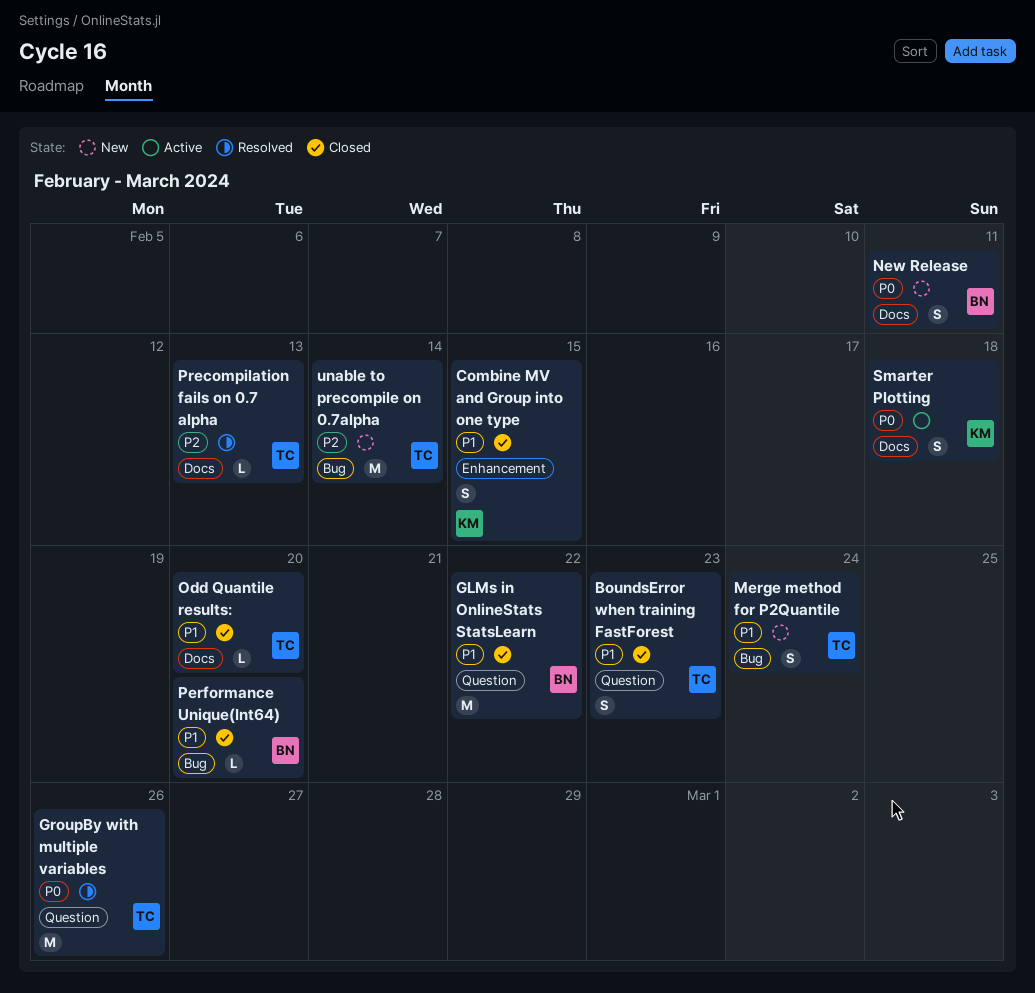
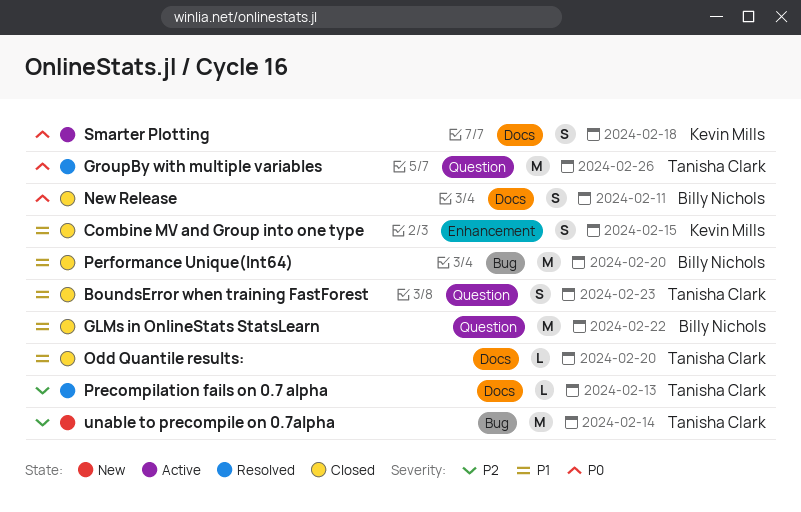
Merge method for P2Quantile: present -> none
New Release, status: New -> Closed
Performance Unique(Int64), estimate: L -> M

